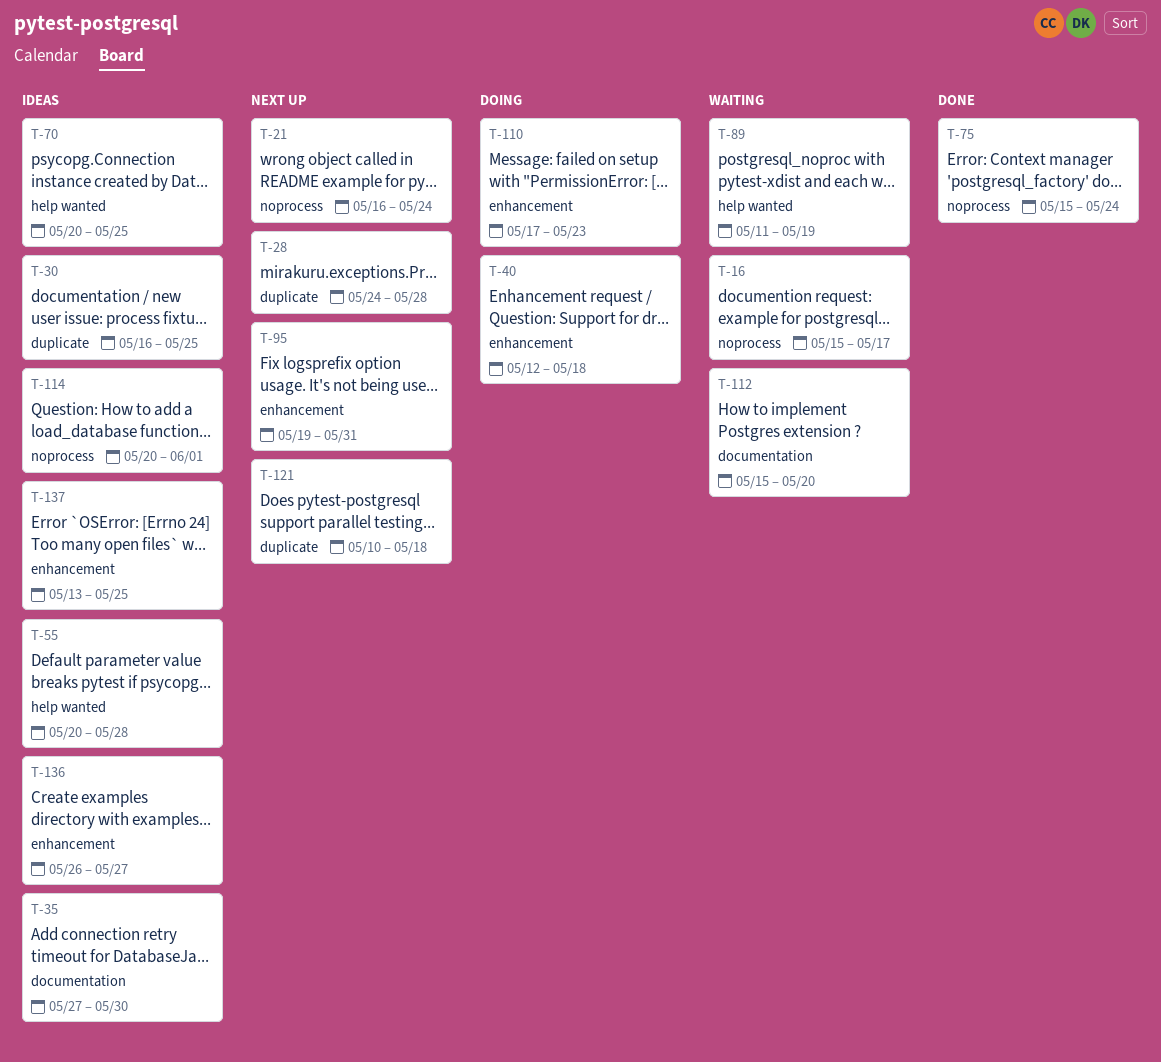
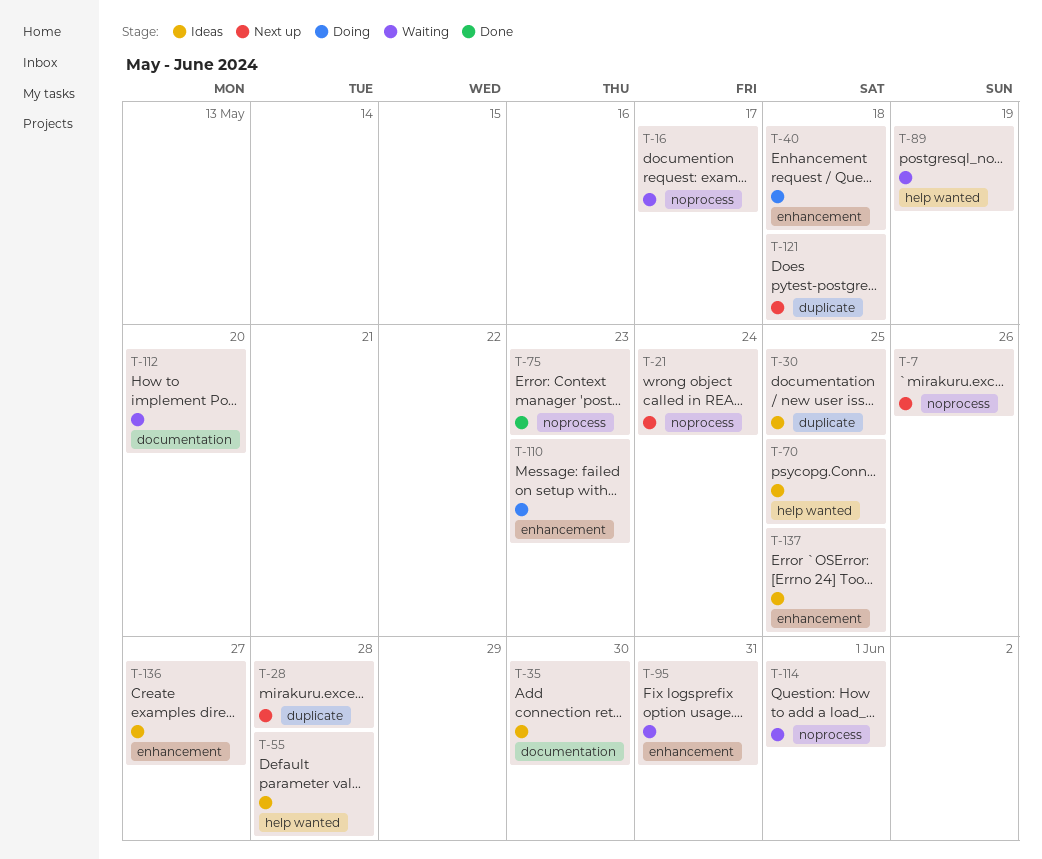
T-7: none -> present
T-75, due: May 24 -> May 23
T-95, status: Next up -> Waiting
T-114, status: Ideas -> Waiting

